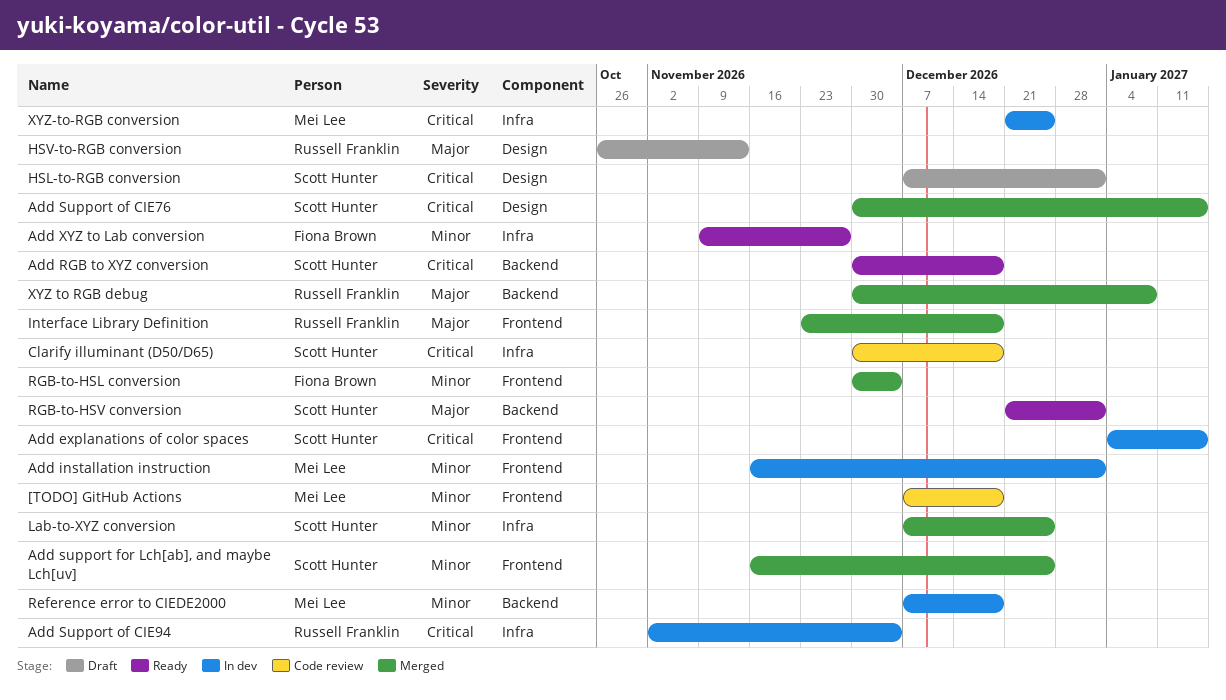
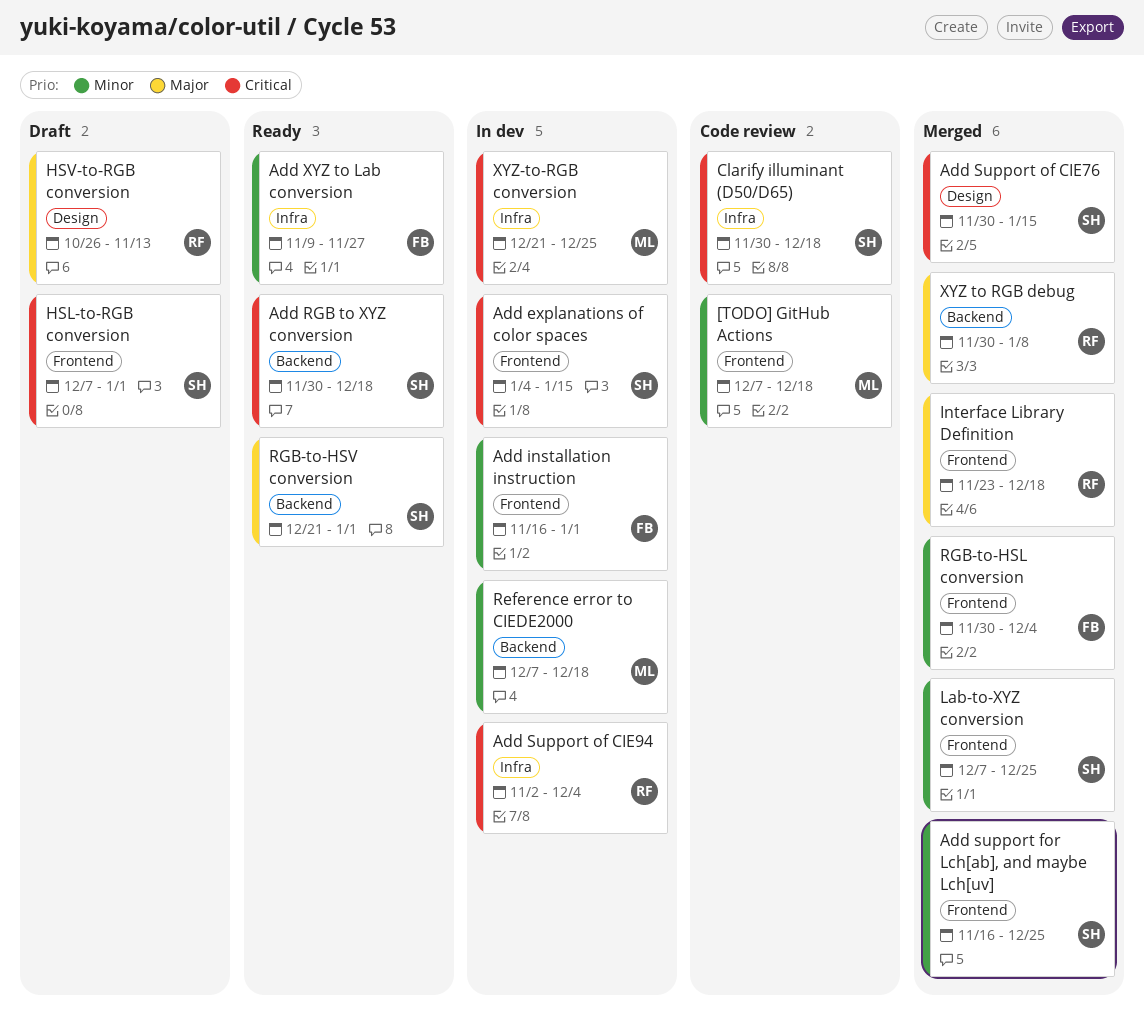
Add installation instruction, owner: Mei Lee -> Fiona Brown
HSL-to-RGB conversion, label: Design -> Frontend
Lab-to-XYZ conversion, label: Infra -> Frontend

